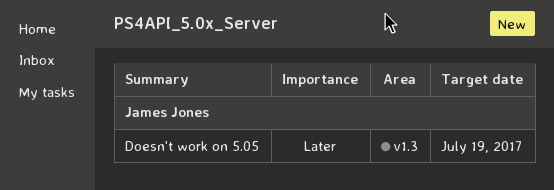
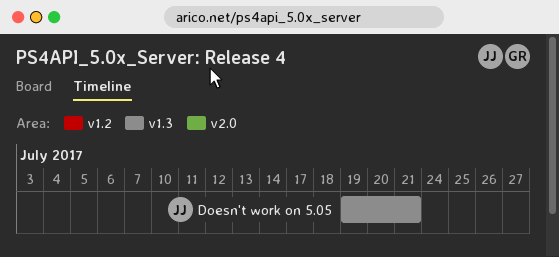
Doesn't work on 5.05, due: Jul 19 -> Jul 21

